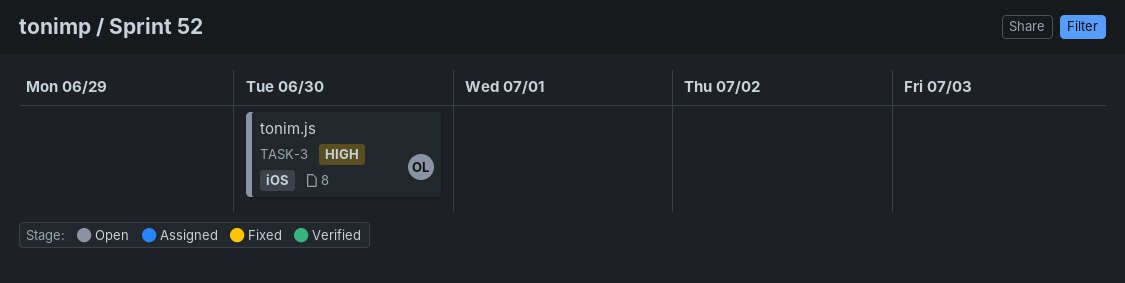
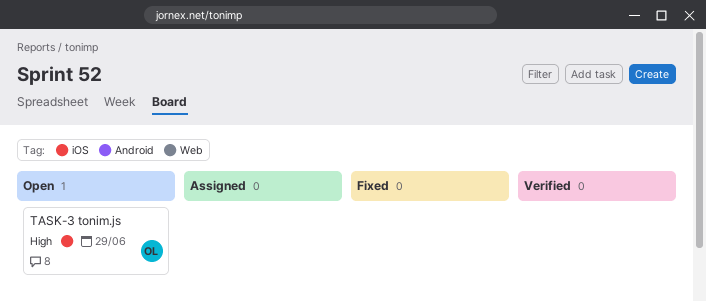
TASK-3, due: Jun 30 -> Jun 29

